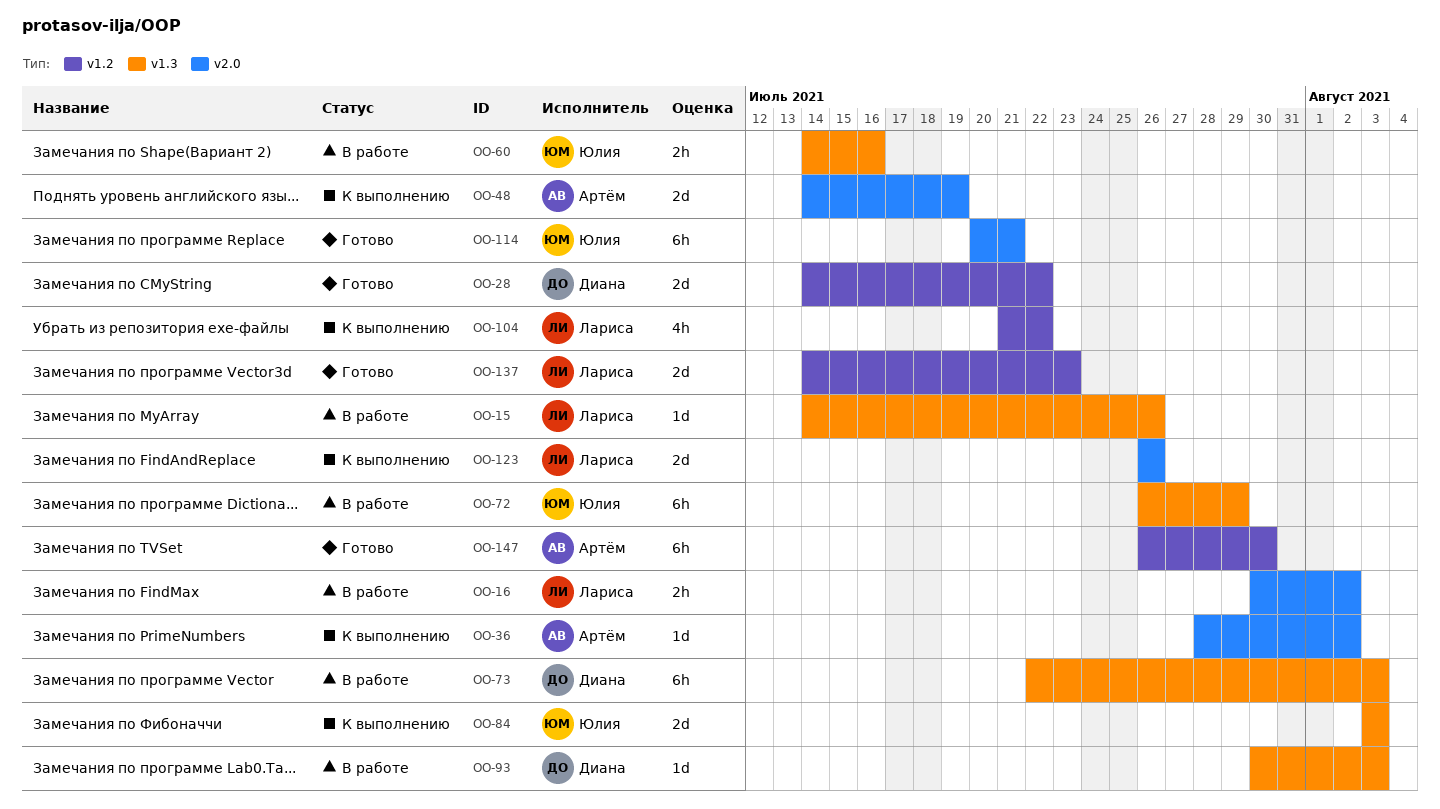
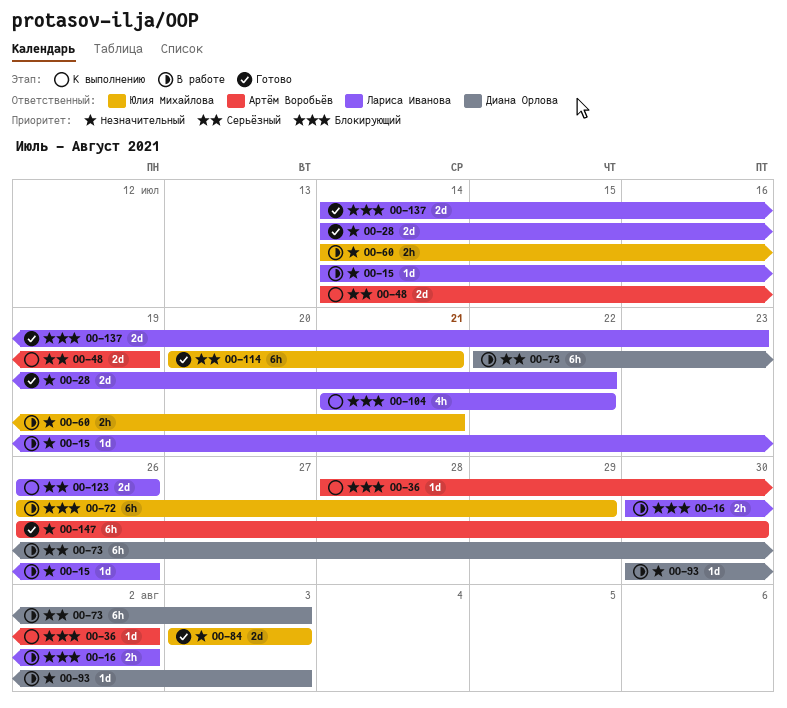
OO-28, owner: Диана Орлова -> Лариса Иванова
OO-60, due: Jul 16 -> Jul 21
OO-84, status: К выполнению -> Готово

